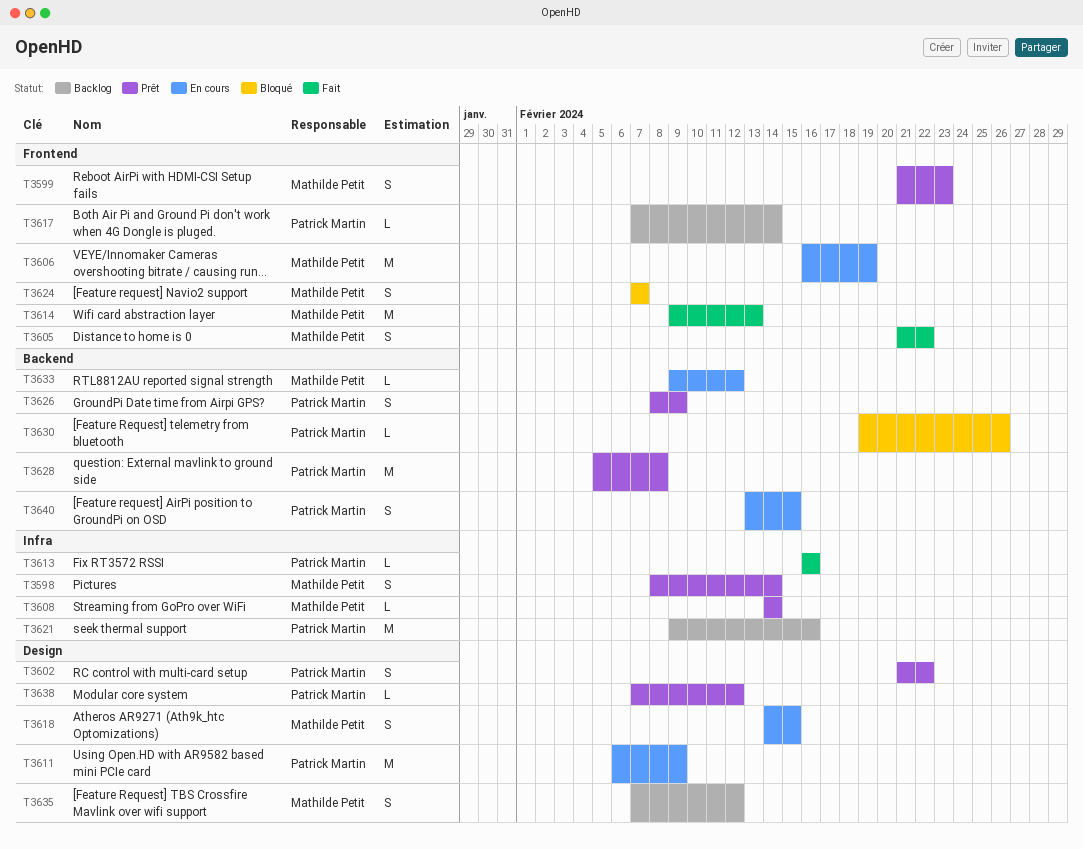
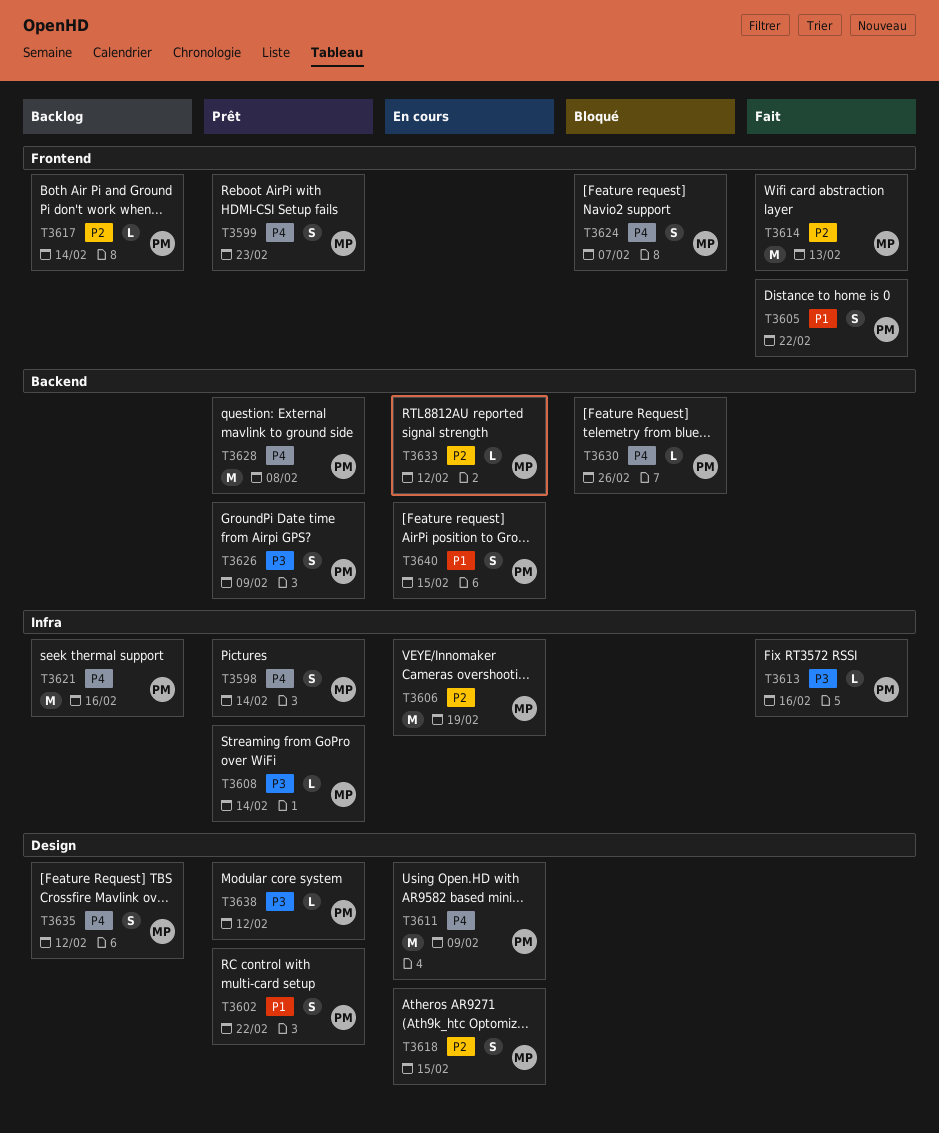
T3605, owner: Mathilde Petit -> Patrick Martin
T3606, label: Frontend -> Infra

